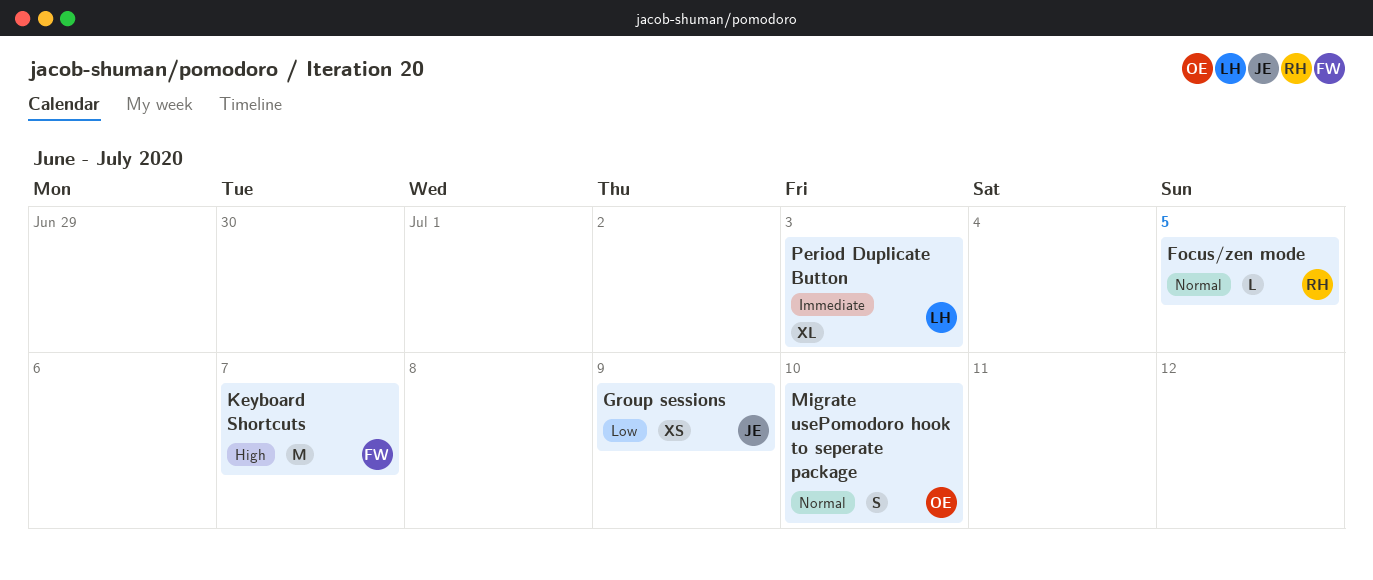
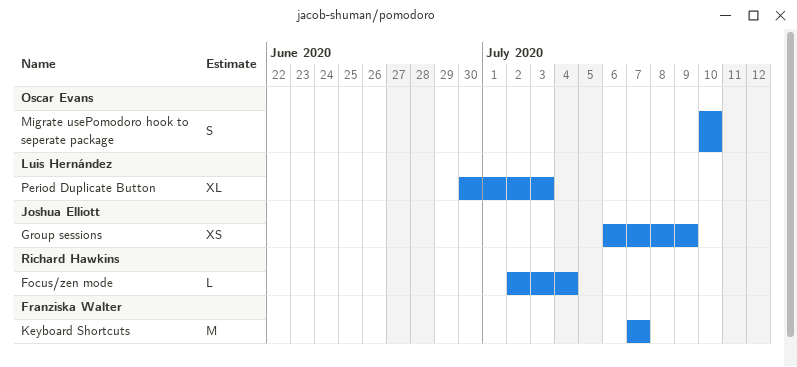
Focus/zen mode, due: Jul 5 -> Jul 4

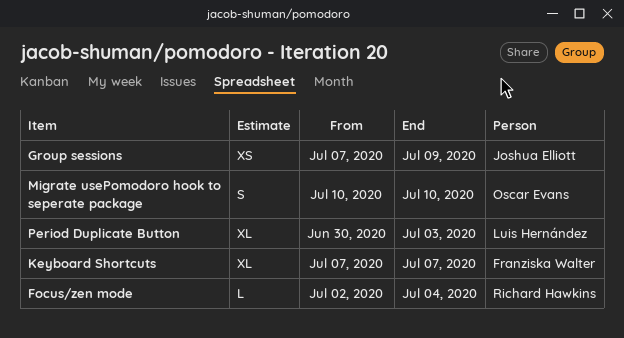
Group sessions, start: Jul 6 -> Jul 7
Keyboard Shortcuts, estimate: M -> XL

